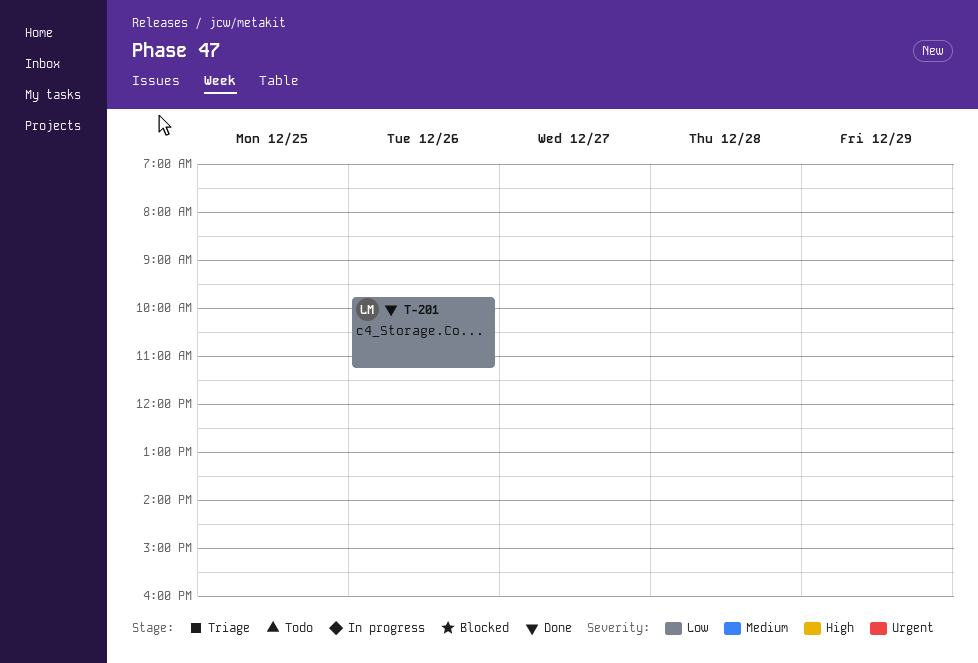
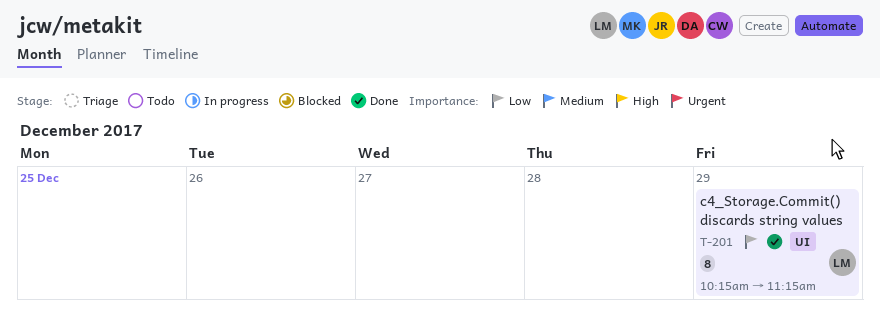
T-201, day: Dec 26 -> Dec 29
T-201, begins: 09:45 -> 10:15

